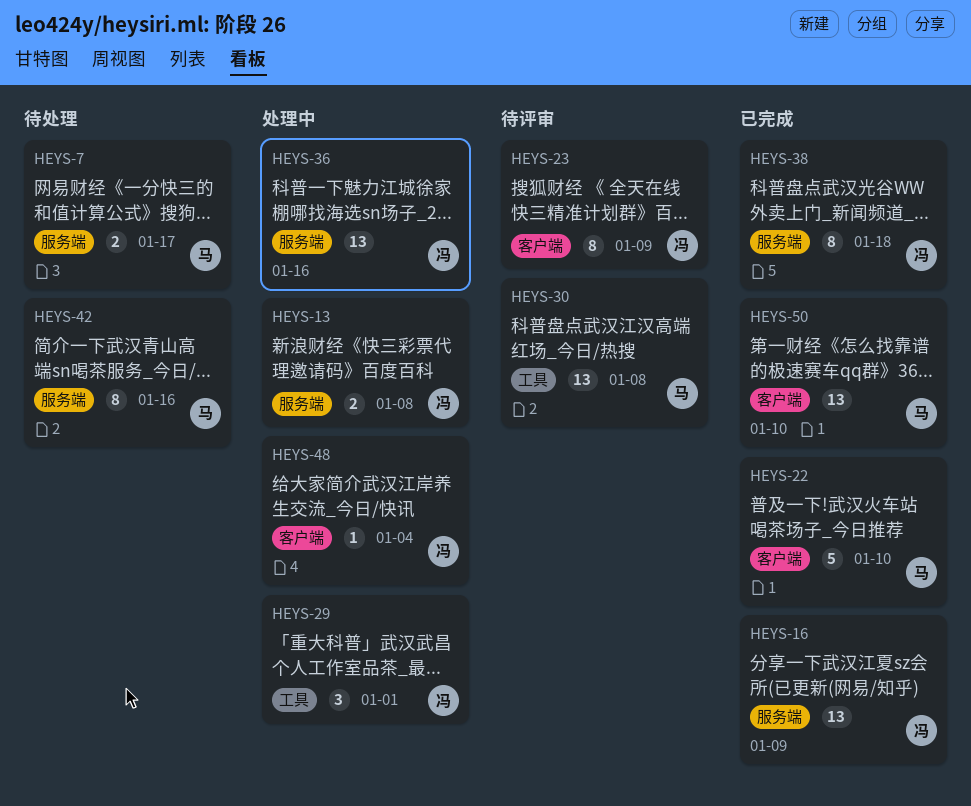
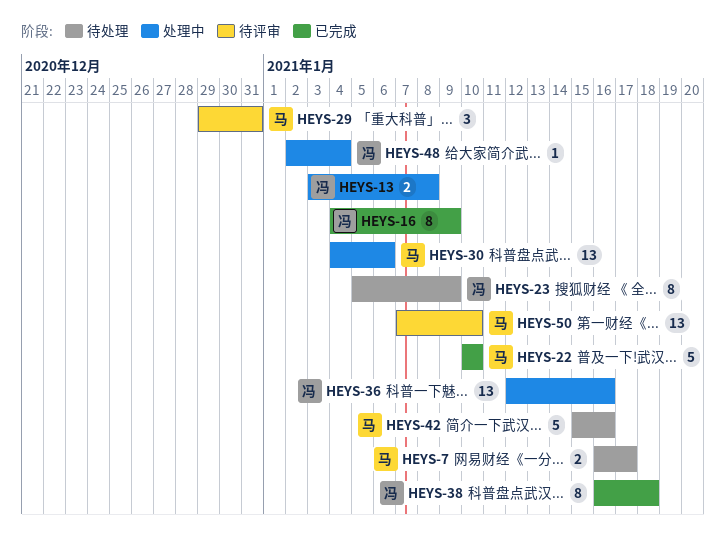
HEYS-16, estimate: 13 -> 8
HEYS-23, status: 待评审 -> 待处理
HEYS-29, status: 处理中 -> 待评审
HEYS-29, owner: 冯 -> 马
HEYS-29, due: Jan 1 -> Dec 31
HEYS-30, status: 待评审 -> 处理中
HEYS-30, due: Jan 8 -> Jan 6
HEYS-42, estimate: 8 -> 5
HEYS-50, status: 已完成 -> 待评审

